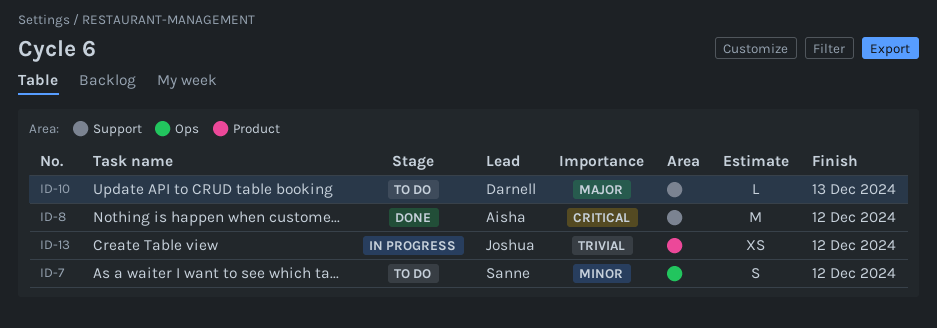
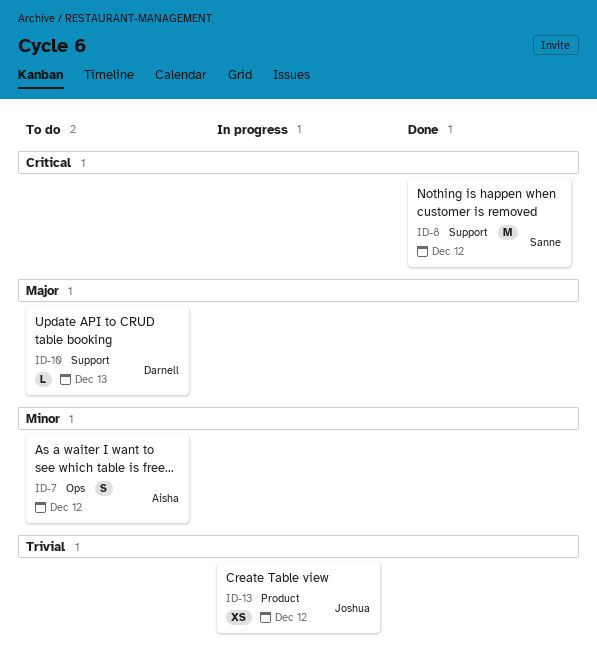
ID-7, owner: Sanne -> Aisha
ID-8, owner: Aisha -> Sanne

